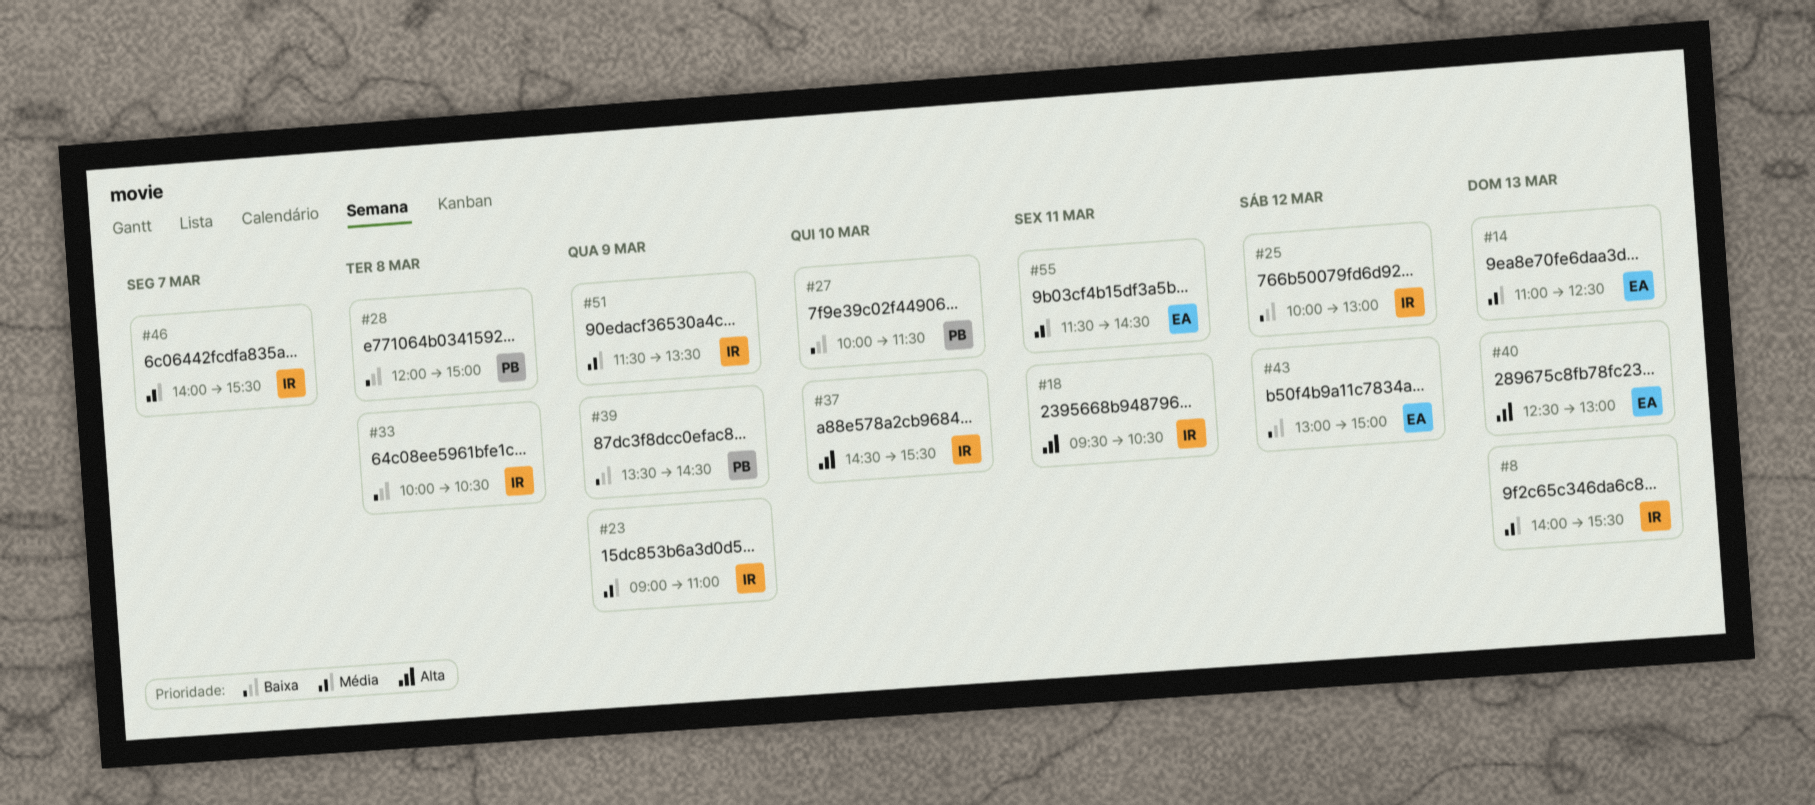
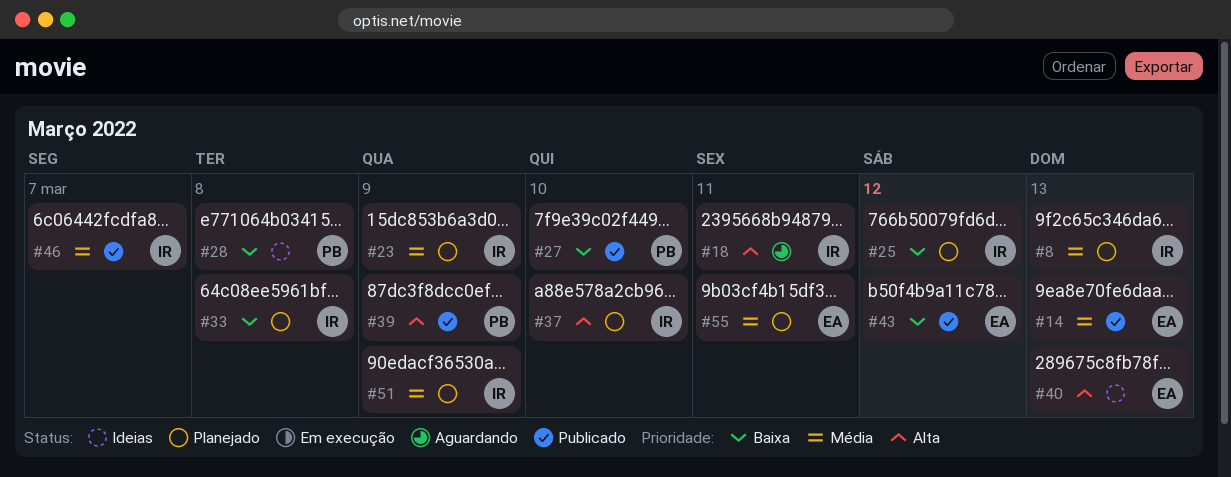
#39, priority: Baixa -> Alta

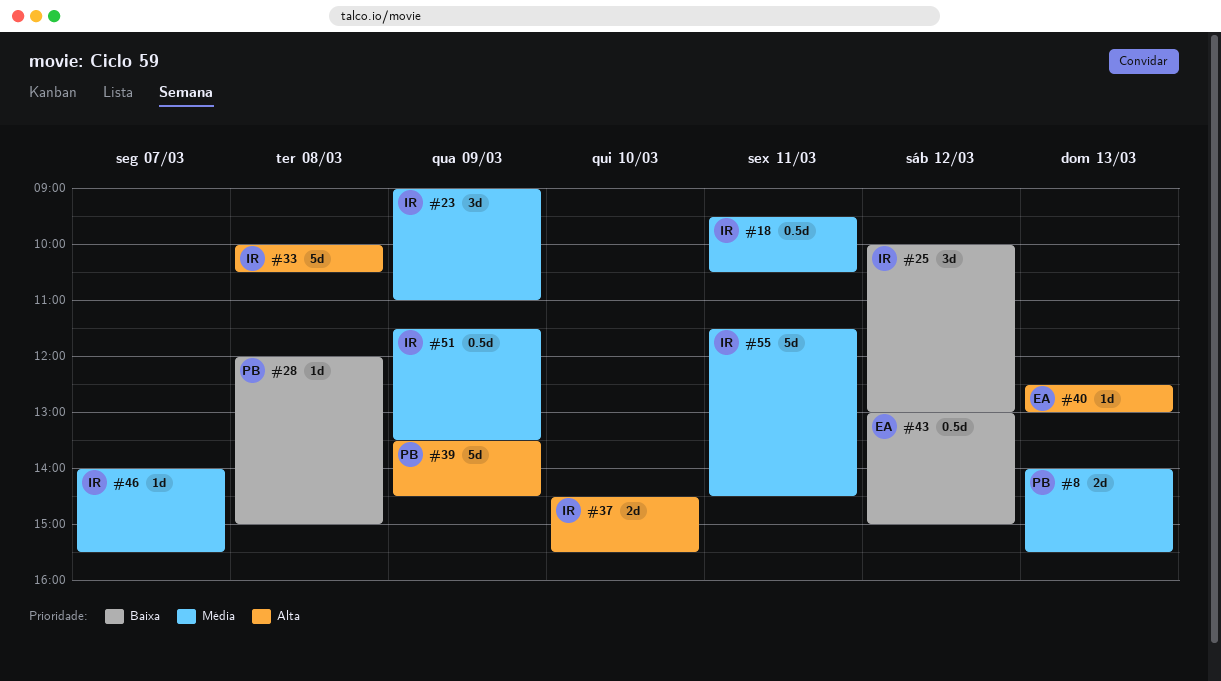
#8, owner: IR -> PB
#14: present -> none
#18, priority: Alta -> Média
#27: present -> none
#33, priority: Baixa -> Alta
#55, owner: EA -> IR

